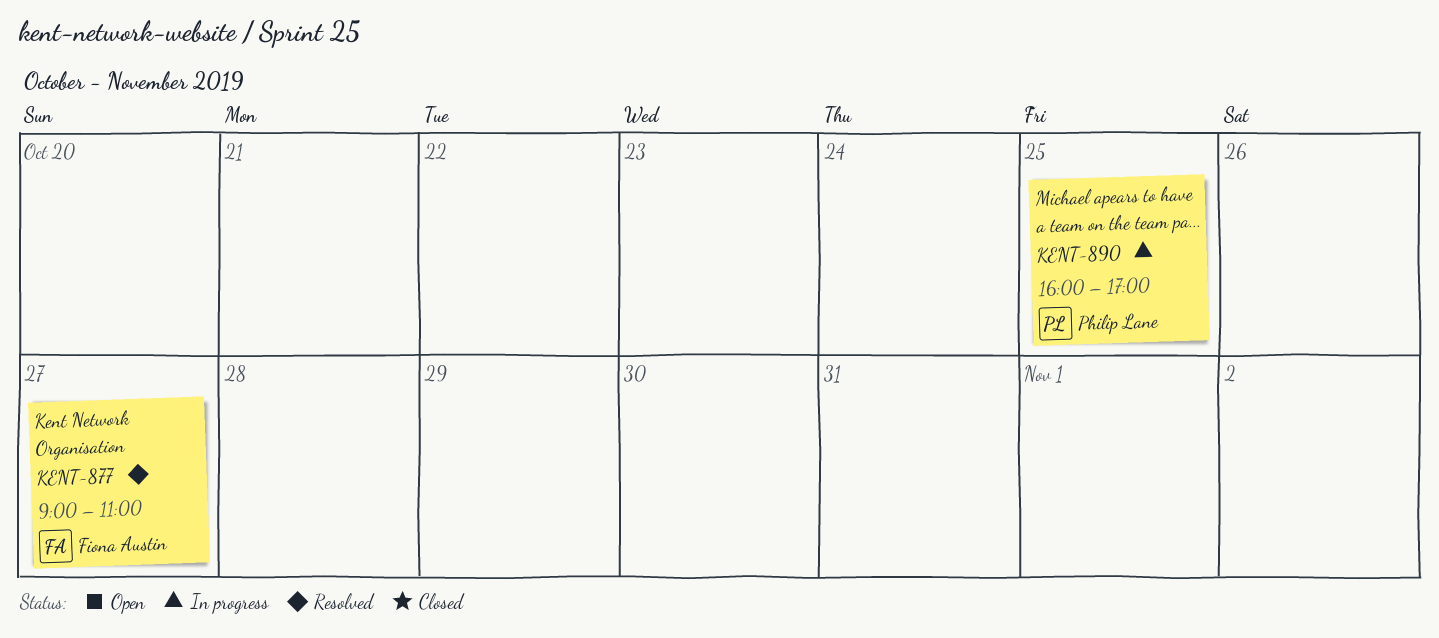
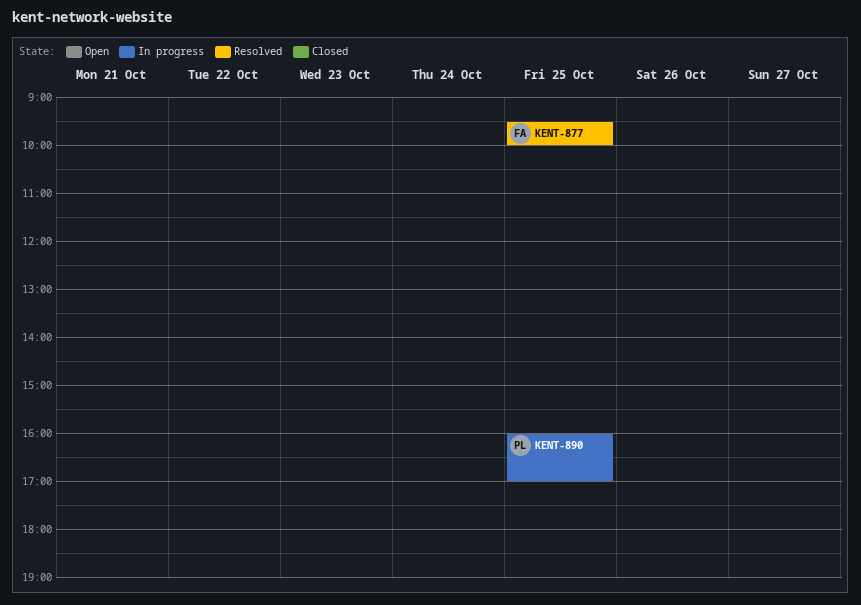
KENT-877, day: Oct 27 -> Oct 25
KENT-877, begins: 09:00 -> 09:30
KENT-877, ends: 11:00 -> 10:00

